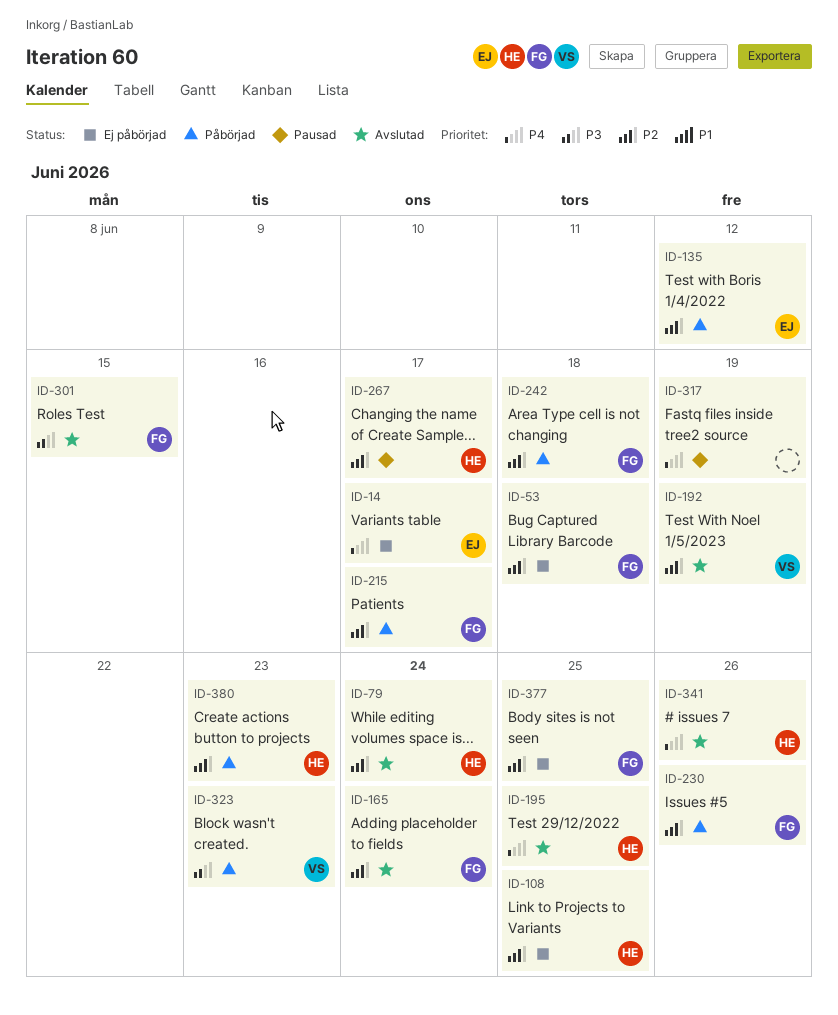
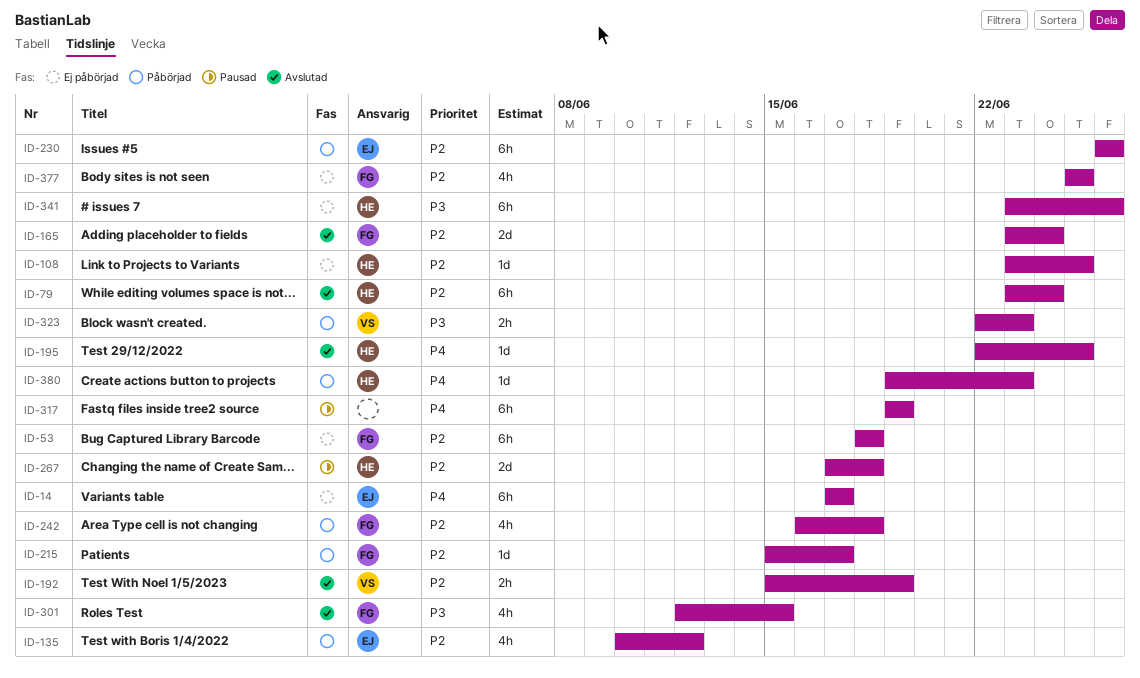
ID-230, owner: FG -> EJ
ID-267, due: Jun 17 -> Jun 18
ID-341, status: Avslutad -> Ej påbörjad
ID-341, priority: P4 -> P3
ID-380, priority: P2 -> P4

